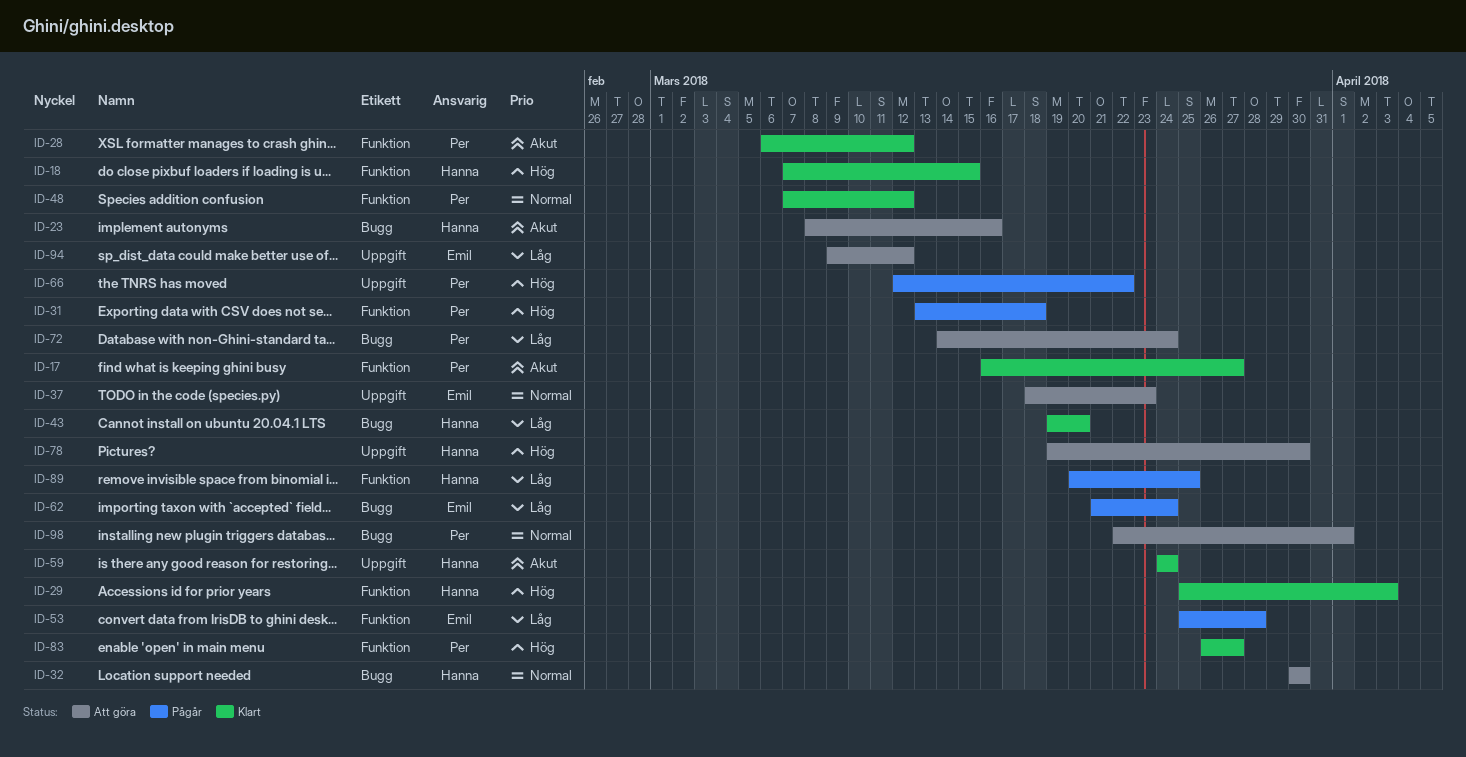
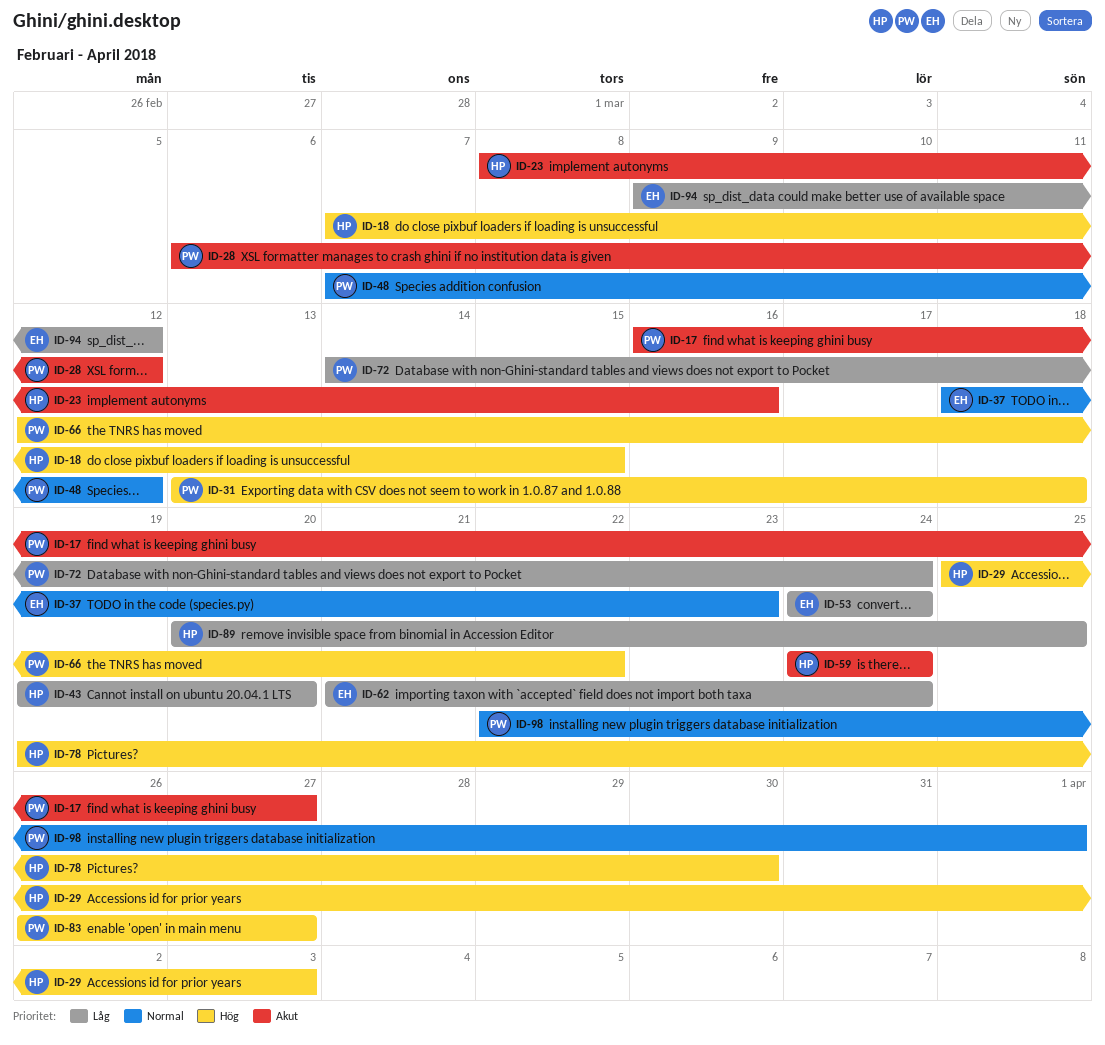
ID-32: present -> none
ID-53, start: Mar 25 -> Mar 24
ID-53, due: Mar 28 -> Mar 24

